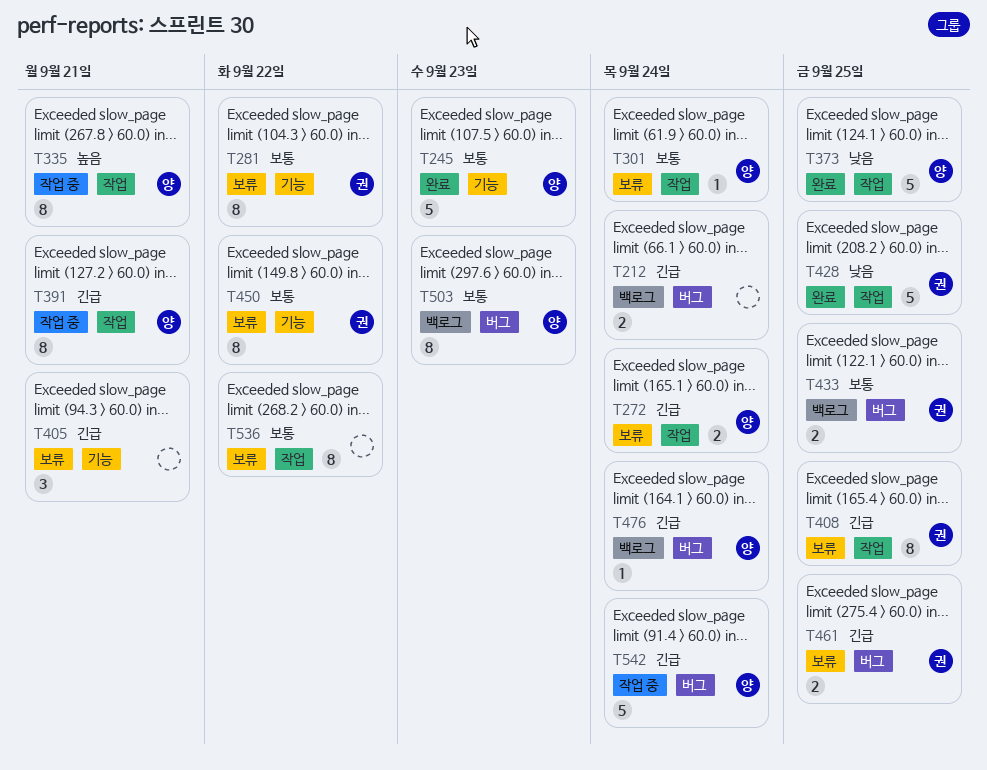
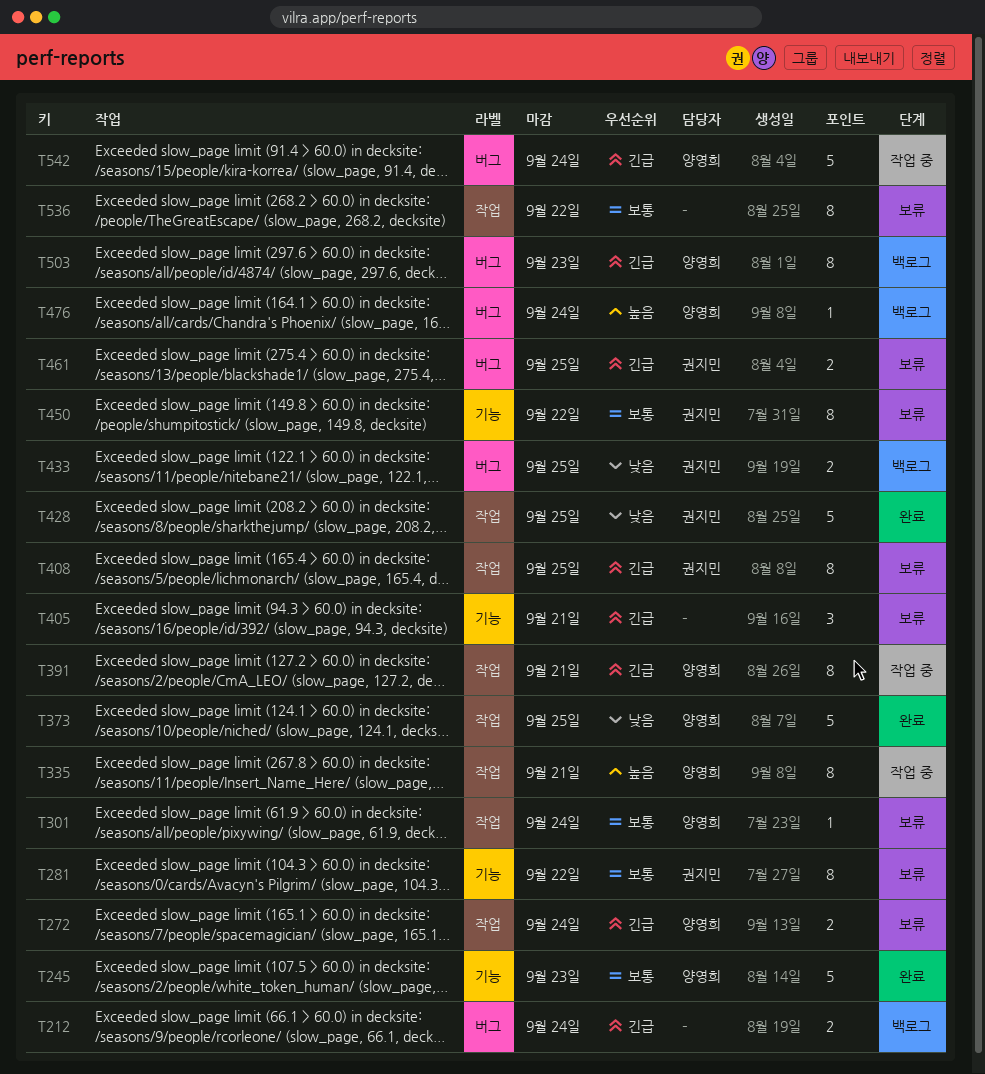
T433, priority: 보통 -> 낮음
T476, priority: 긴급 -> 높음
T503, priority: 보통 -> 긴급

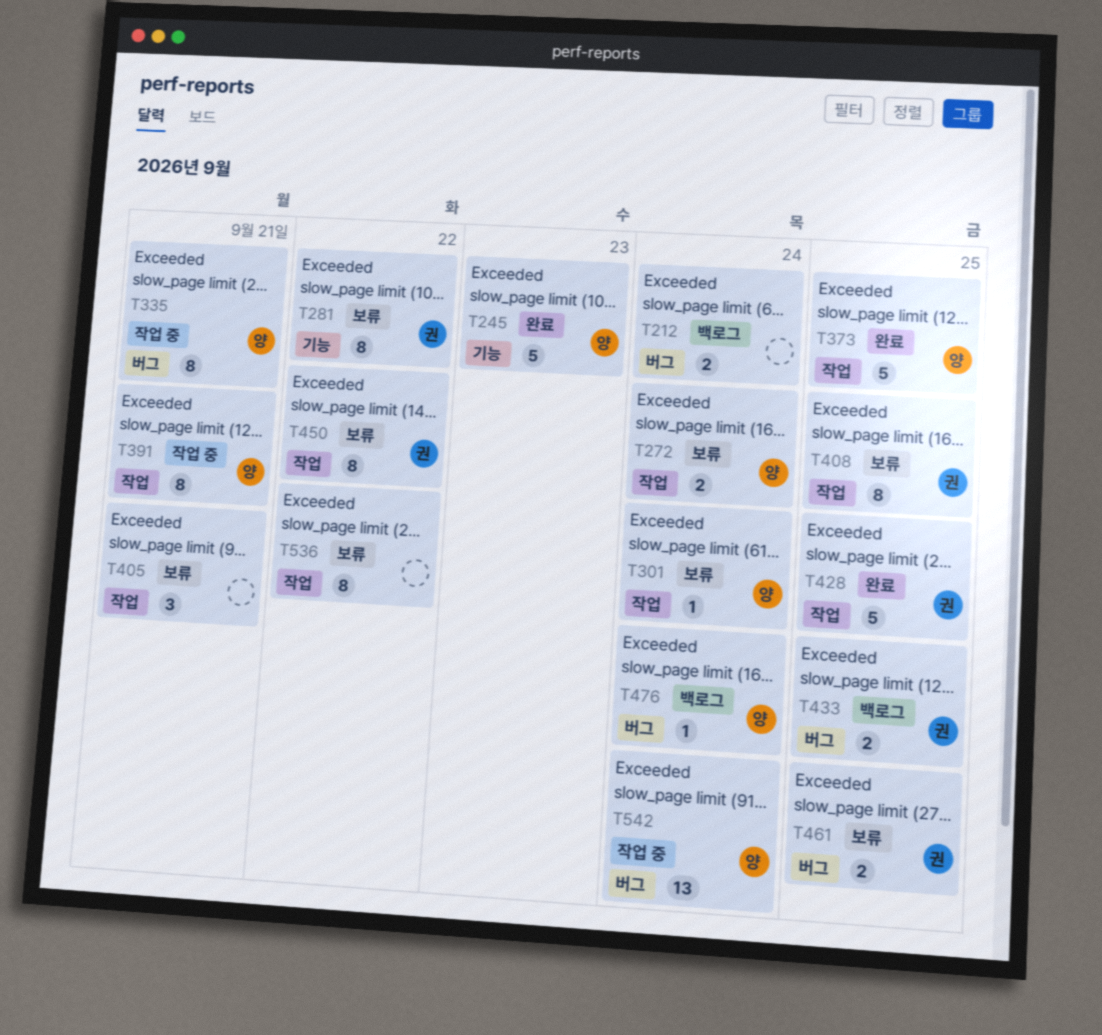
T335, label: 작업 -> 버그
T405, label: 기능 -> 작업
T450, label: 기능 -> 작업
T503: present -> none
T542, estimate: 5 -> 13

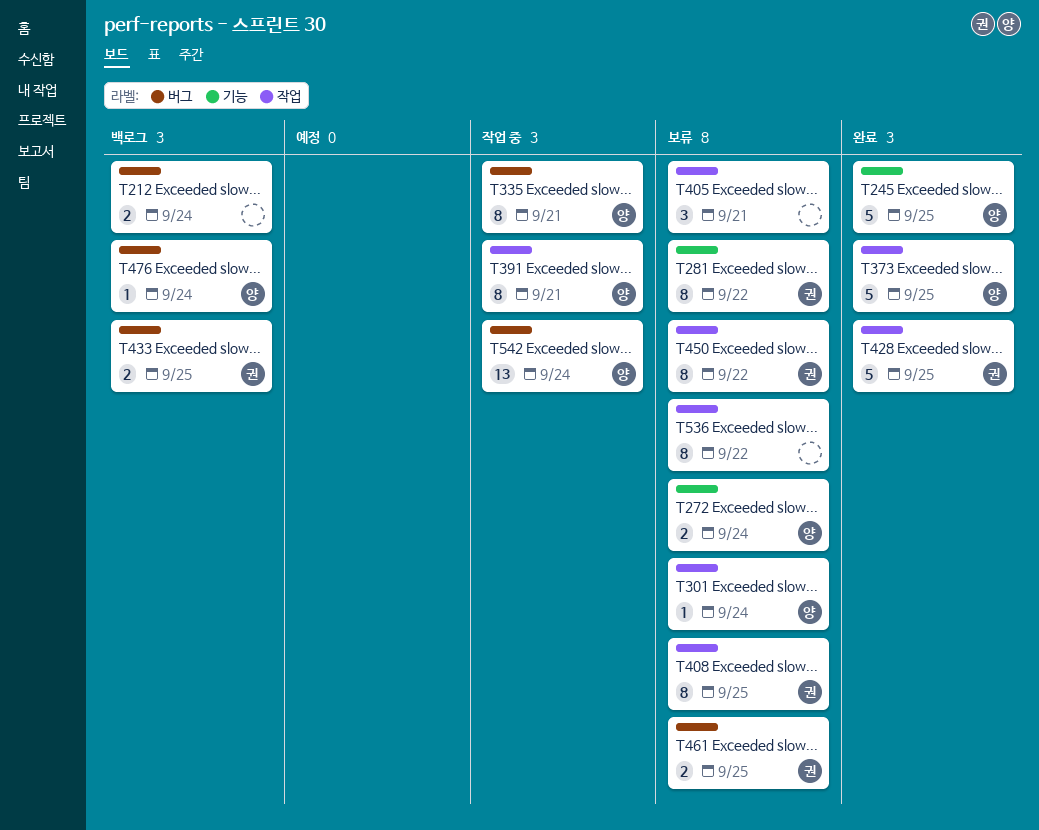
T245, due: Sep 23 -> Sep 25
T272, label: 작업 -> 기능

